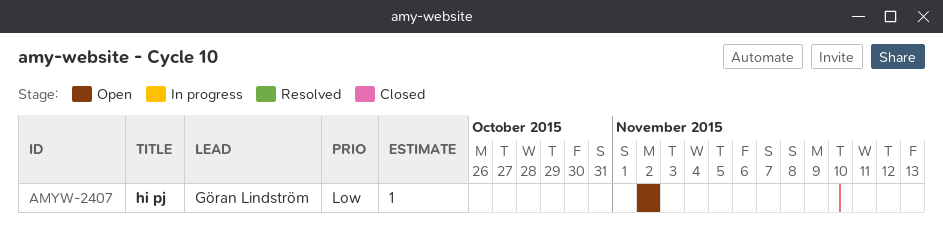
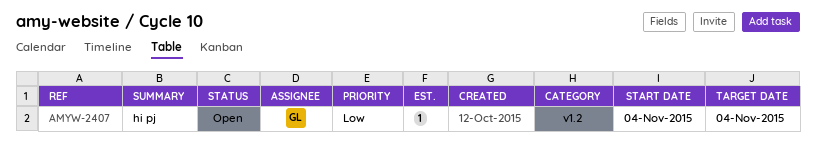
AMYW-2407, start: Nov 2 -> Nov 4
AMYW-2407, due: Nov 2 -> Nov 4

